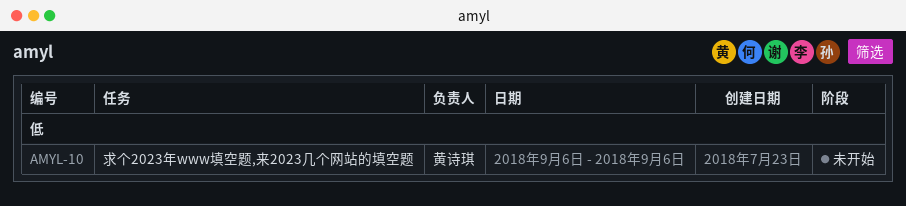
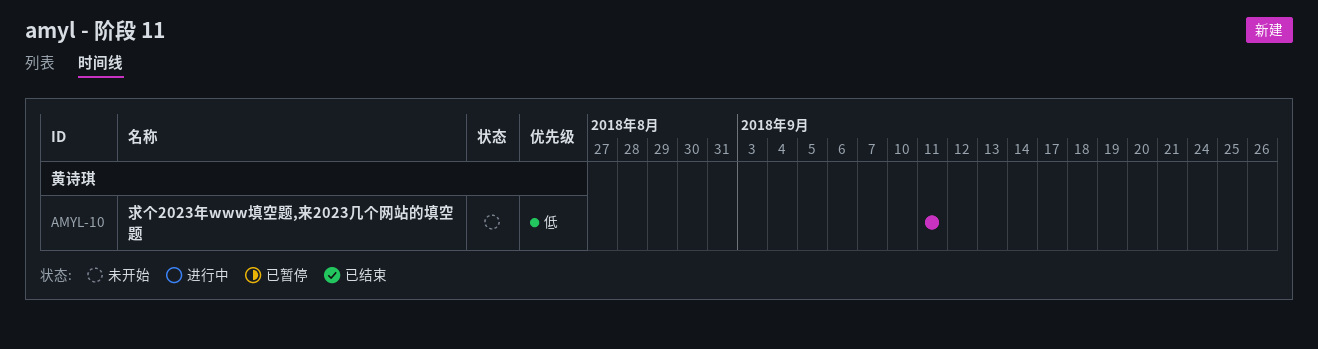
AMYL-10, start: Sep 6 -> Sep 11
AMYL-10, due: Sep 6 -> Sep 11

